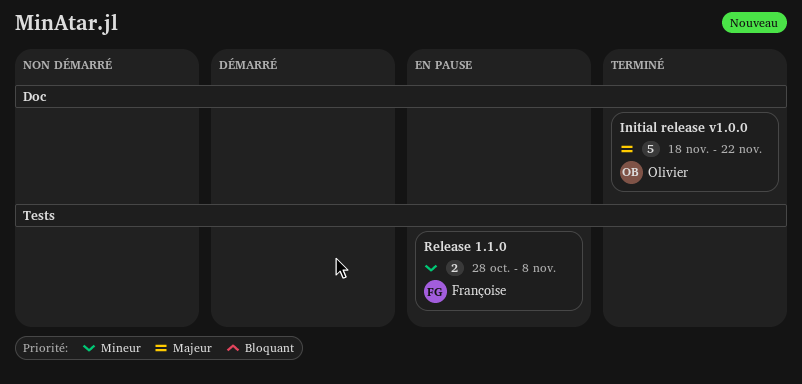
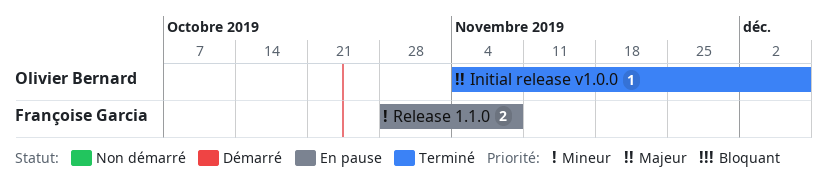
Initial release v1.0.0, estimate: 5 -> 1
Initial release v1.0.0, start: Nov 18 -> Nov 4
Initial release v1.0.0, due: Nov 22 -> Dec 6

